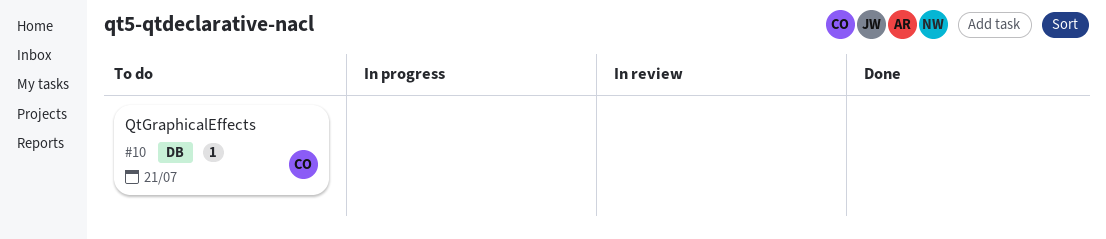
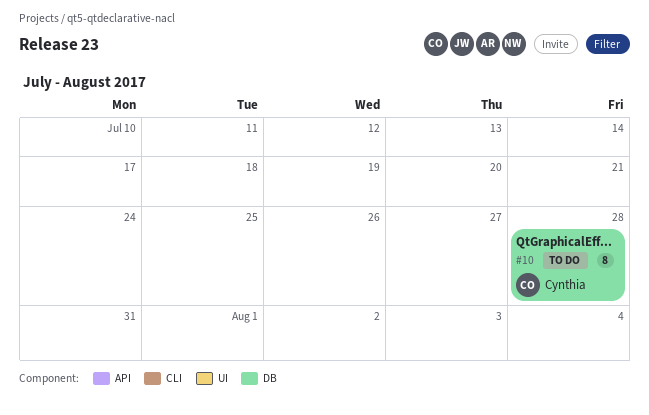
#10, estimate: 1 -> 8
#10, due: Jul 21 -> Jul 28

